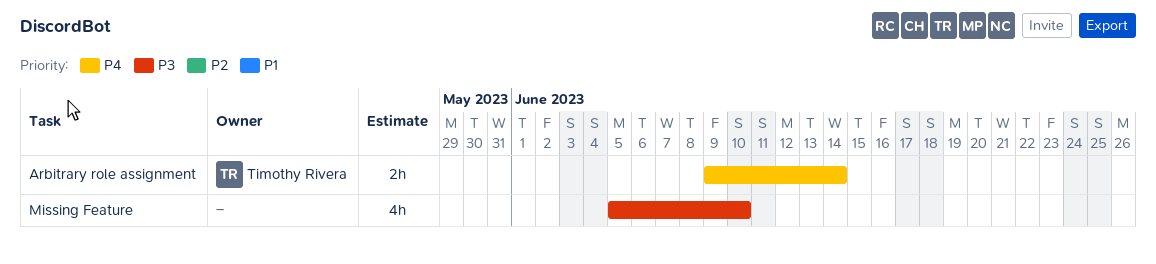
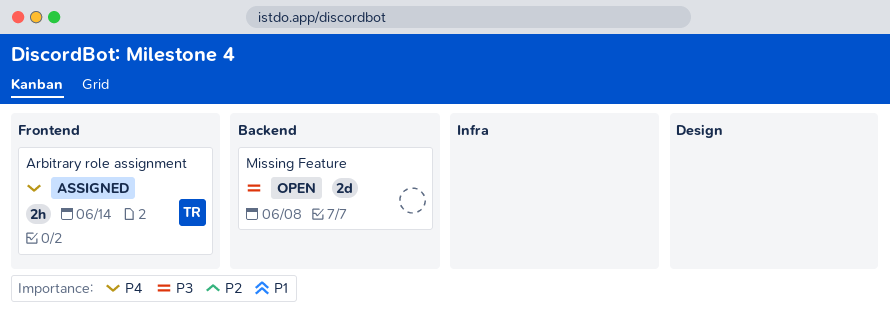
Missing Feature, estimate: 4h -> 2d
Missing Feature, due: Jun 10 -> Jun 8

